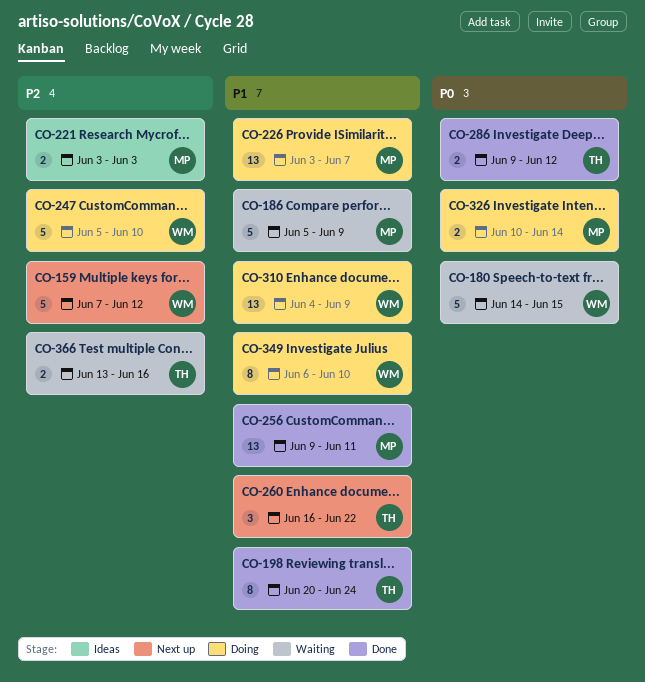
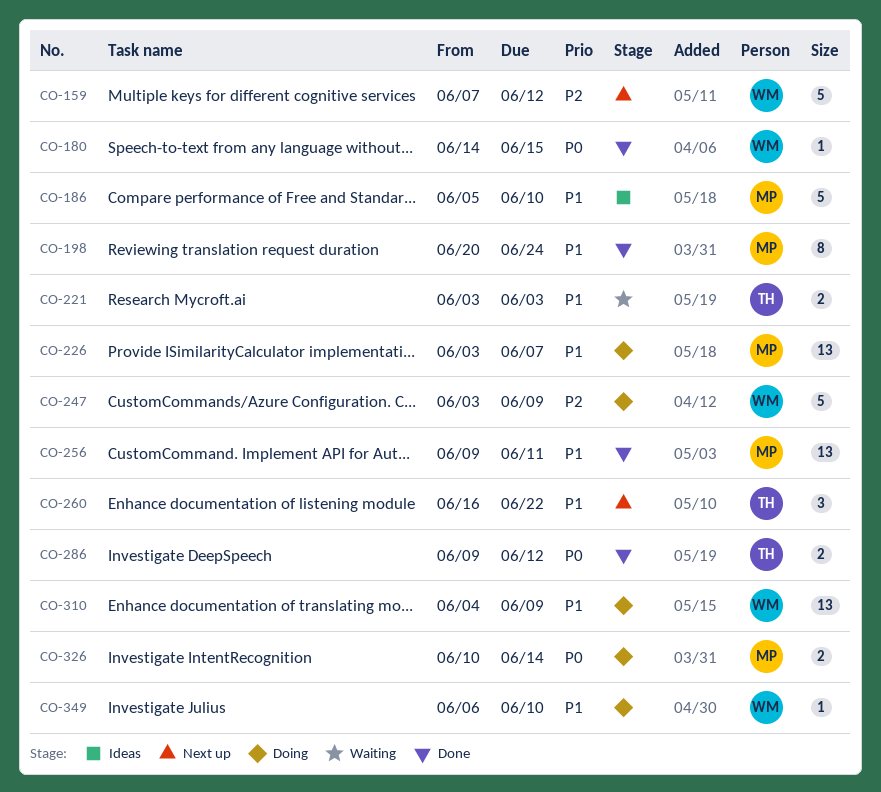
CO-180, status: Waiting -> Done
CO-180, estimate: 5 -> 1
CO-186, status: Waiting -> Ideas
CO-186, due: Jun 9 -> Jun 10
CO-198, owner: TH -> MP
CO-221, status: Ideas -> Waiting
CO-221, owner: MP -> TH
CO-221, priority: P2 -> P1
CO-247, start: Jun 5 -> Jun 3
CO-247, due: Jun 10 -> Jun 9
CO-349, estimate: 8 -> 1
CO-366: present -> none

